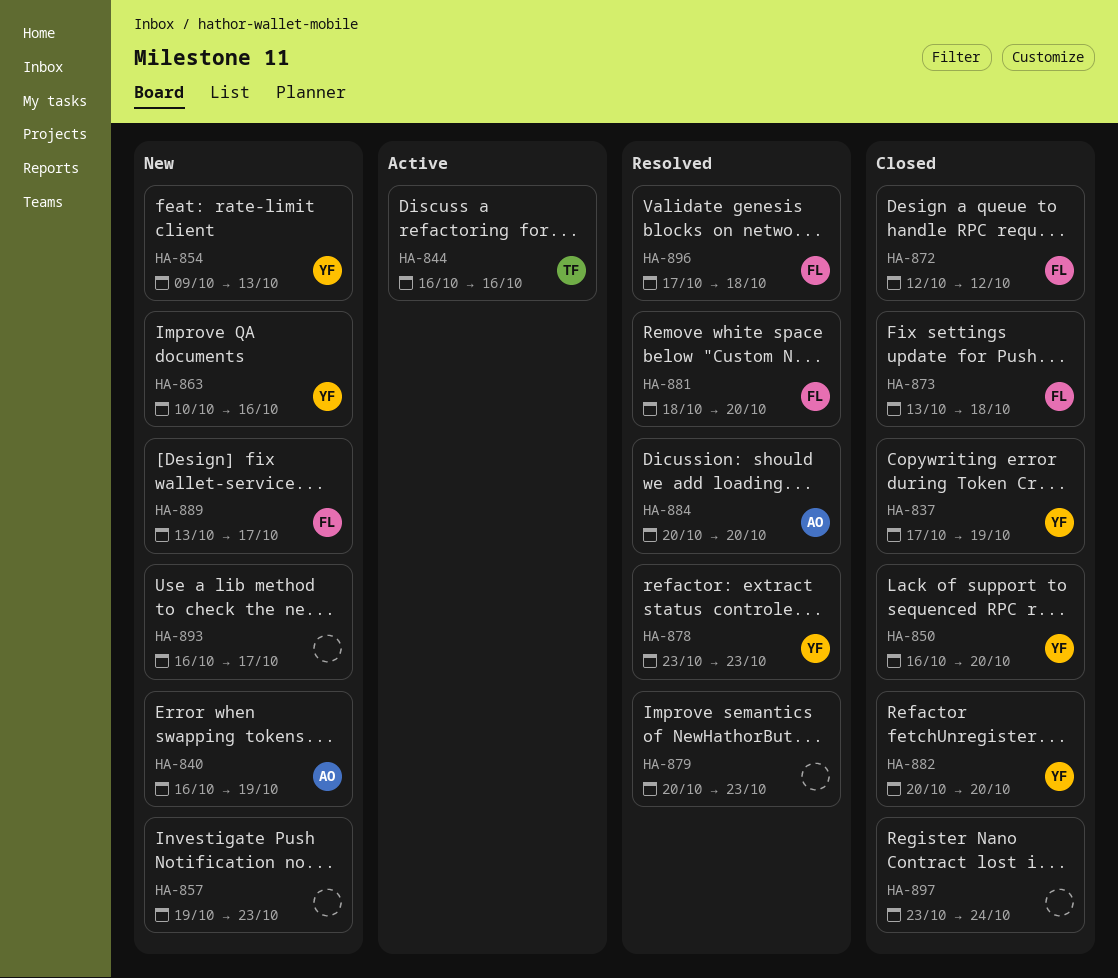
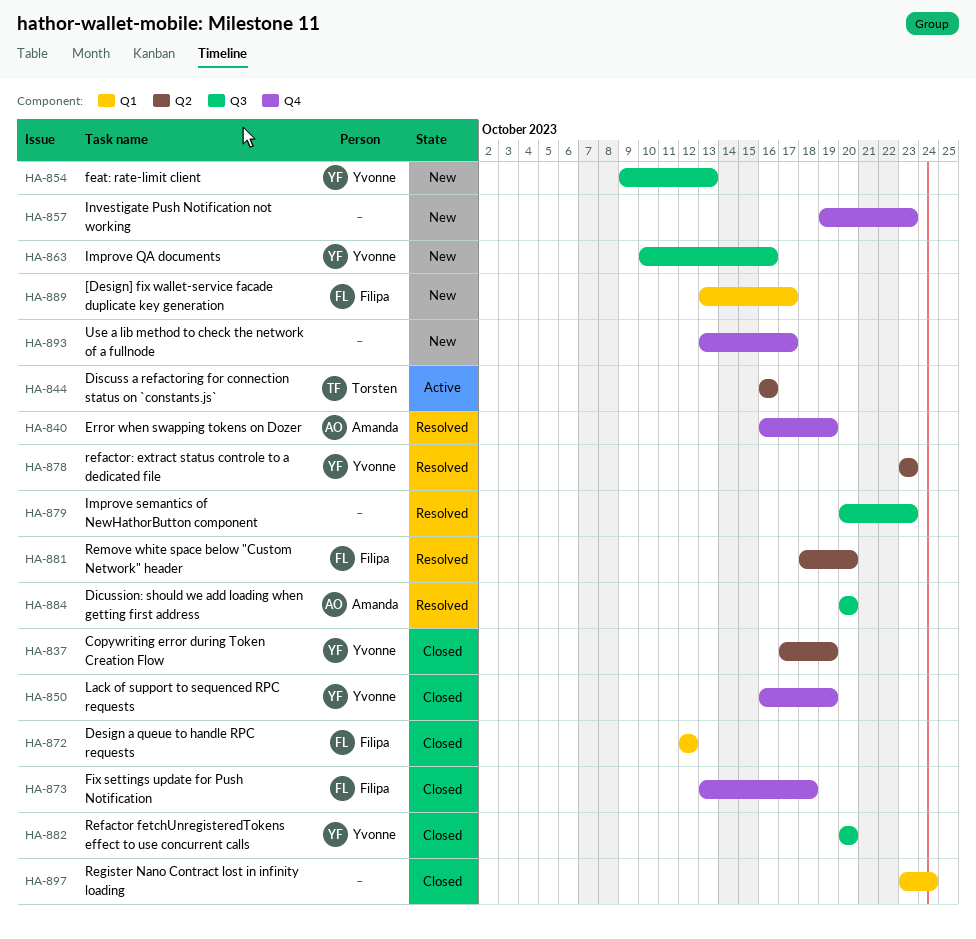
HA-840, status: New -> Resolved
HA-850, due: Oct 20 -> Oct 19
HA-893, start: Oct 16 -> Oct 13
HA-896: present -> none

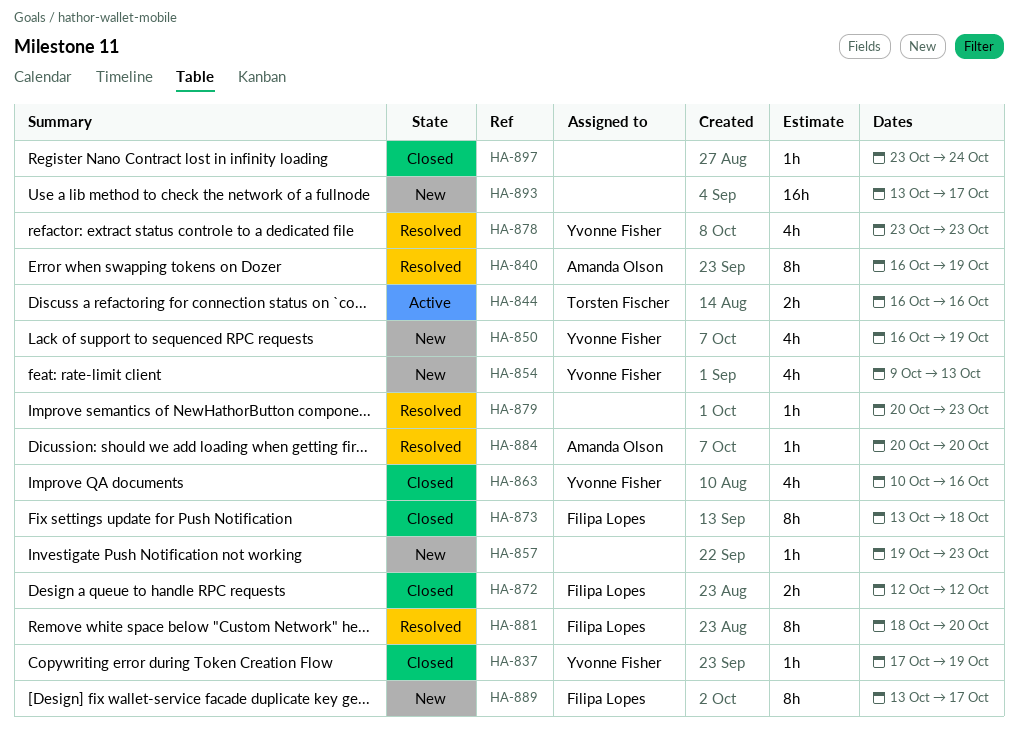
HA-850, status: Closed -> New
HA-863, status: New -> Closed
HA-882: present -> none

